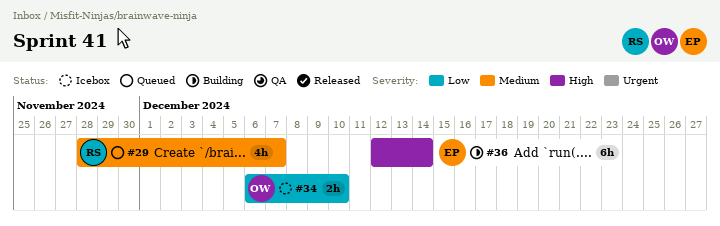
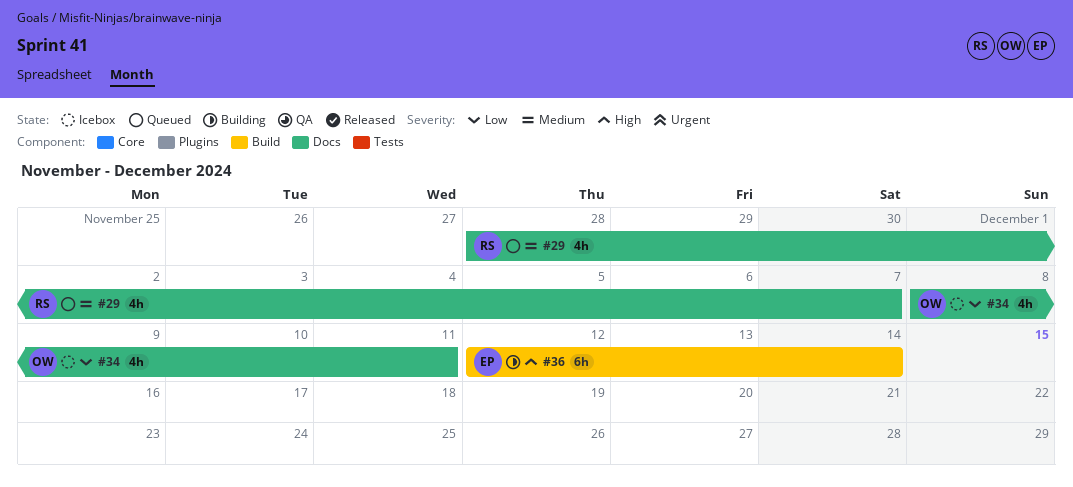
#34, estimate: 2h -> 4h
#34, start: Dec 6 -> Dec 8
#34, due: Dec 10 -> Dec 11

